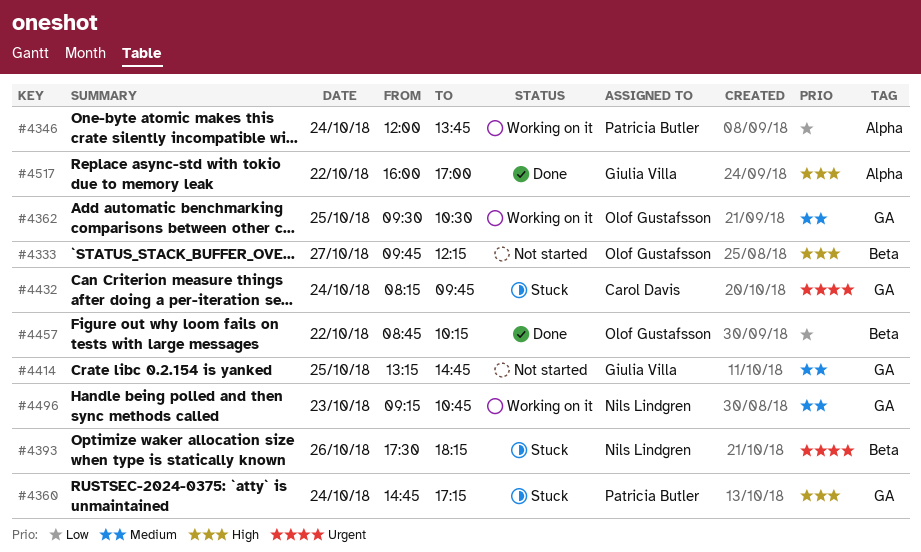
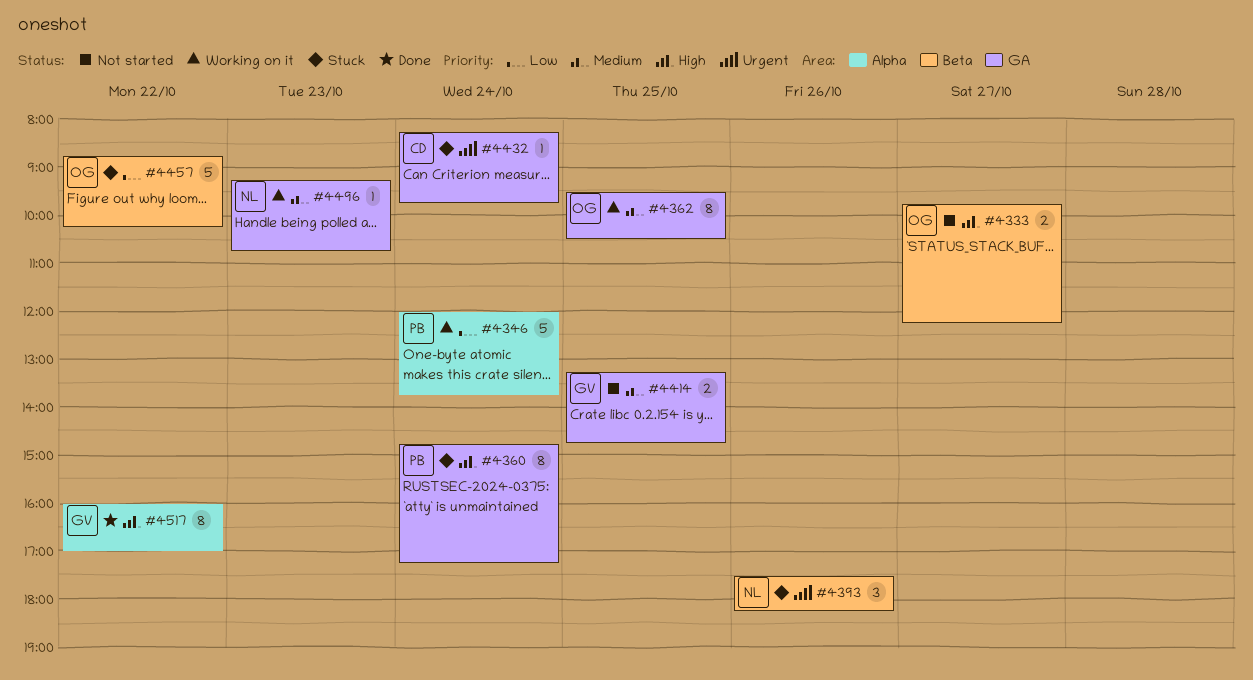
#4457, status: Done -> Stuck

